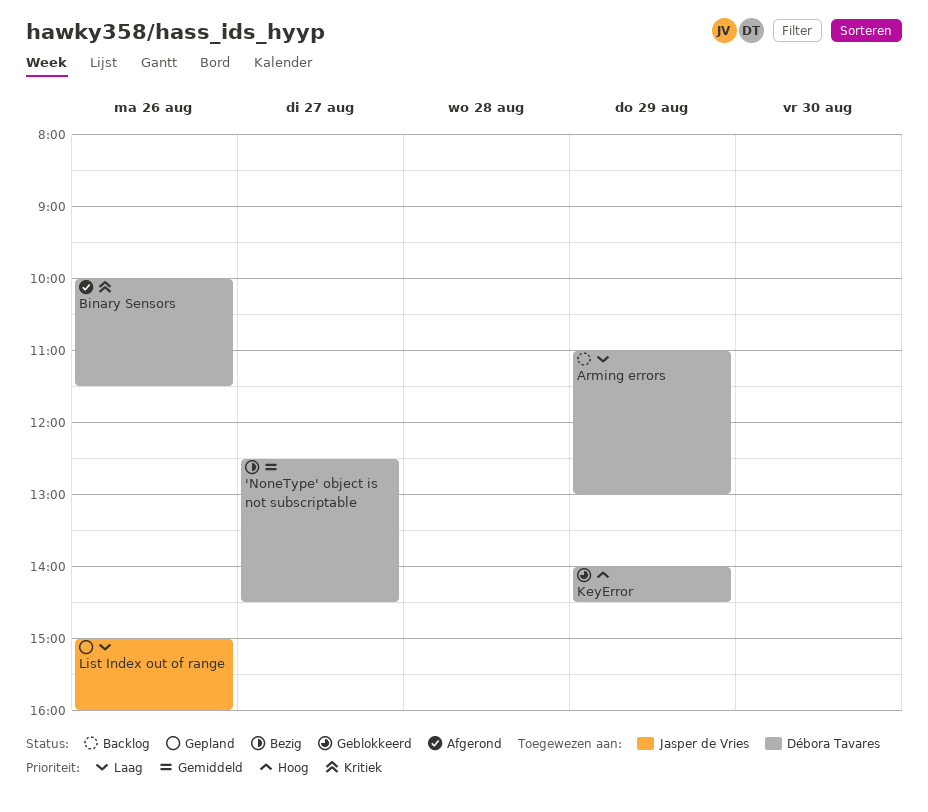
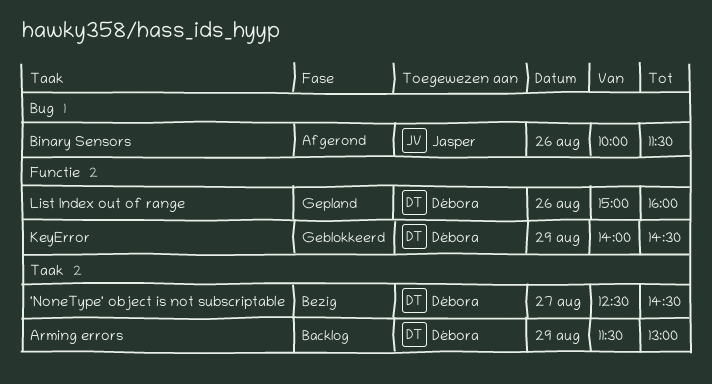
Arming errors, begins: 11:00 -> 11:30
Binary Sensors, owner: Débora Tavares -> Jasper de Vries
List Index out of range, owner: Jasper de Vries -> Débora Tavares

